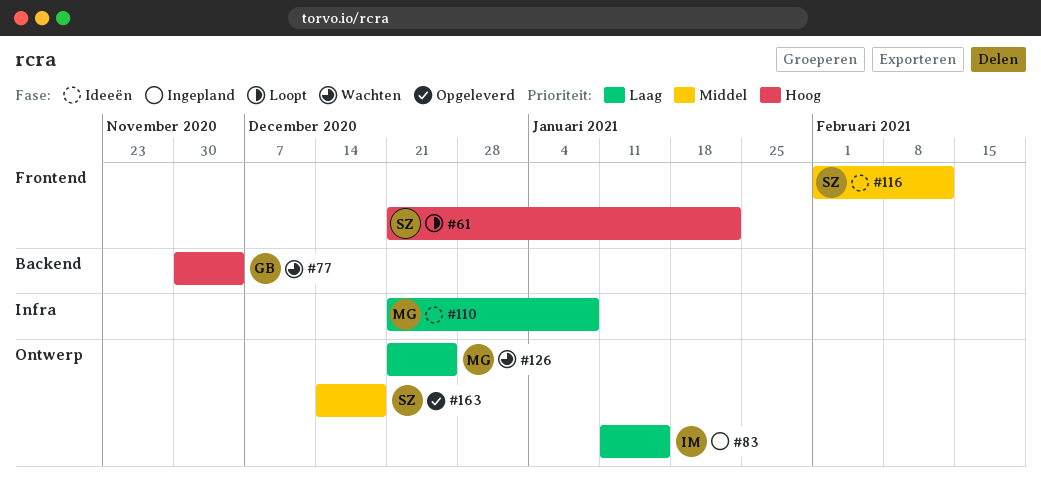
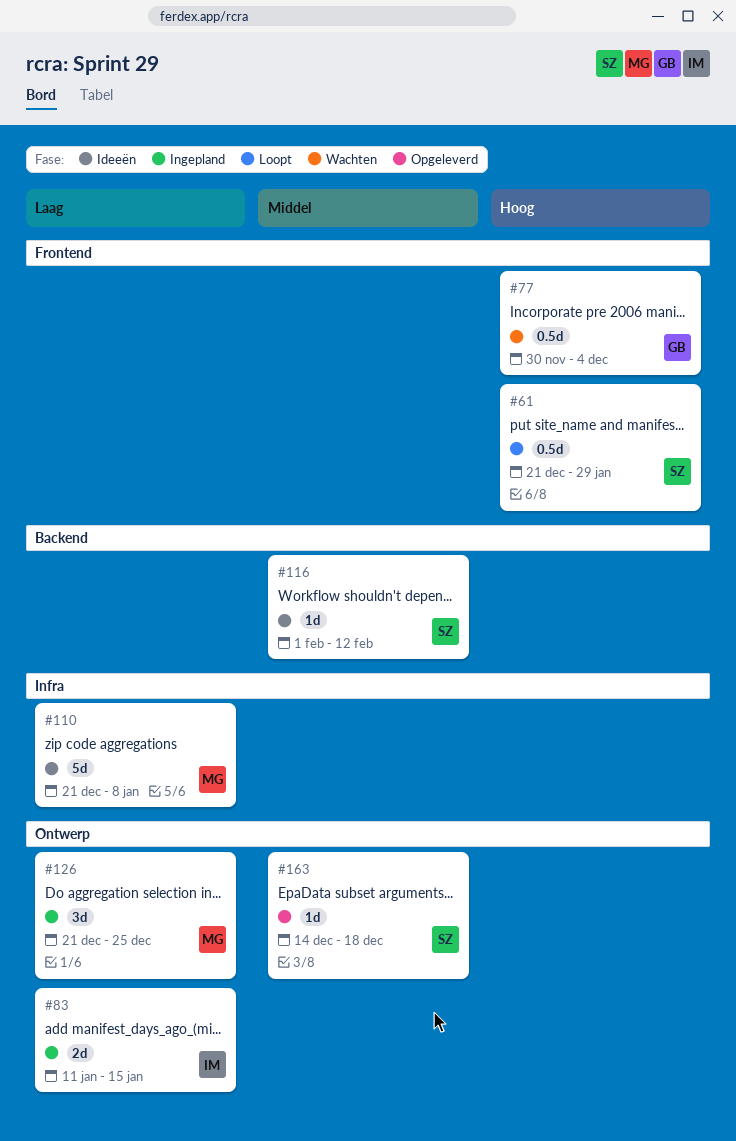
#61, due: Jan 22 -> Jan 29
#77, label: Backend -> Frontend
#116, label: Frontend -> Backend
#126, status: Wachten -> Ingepland

